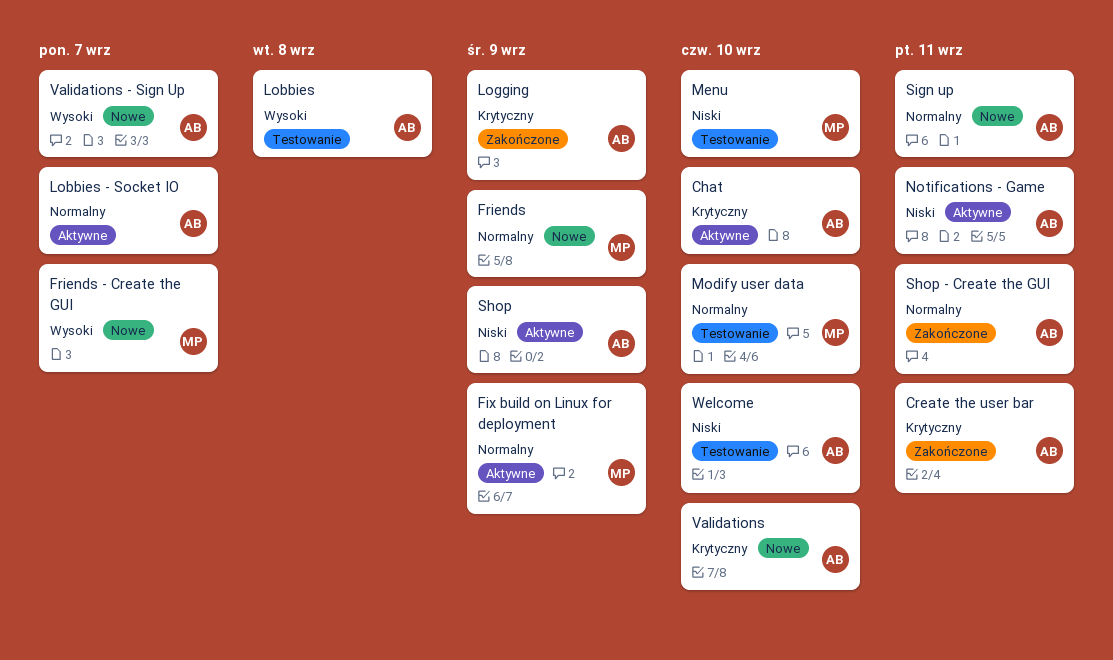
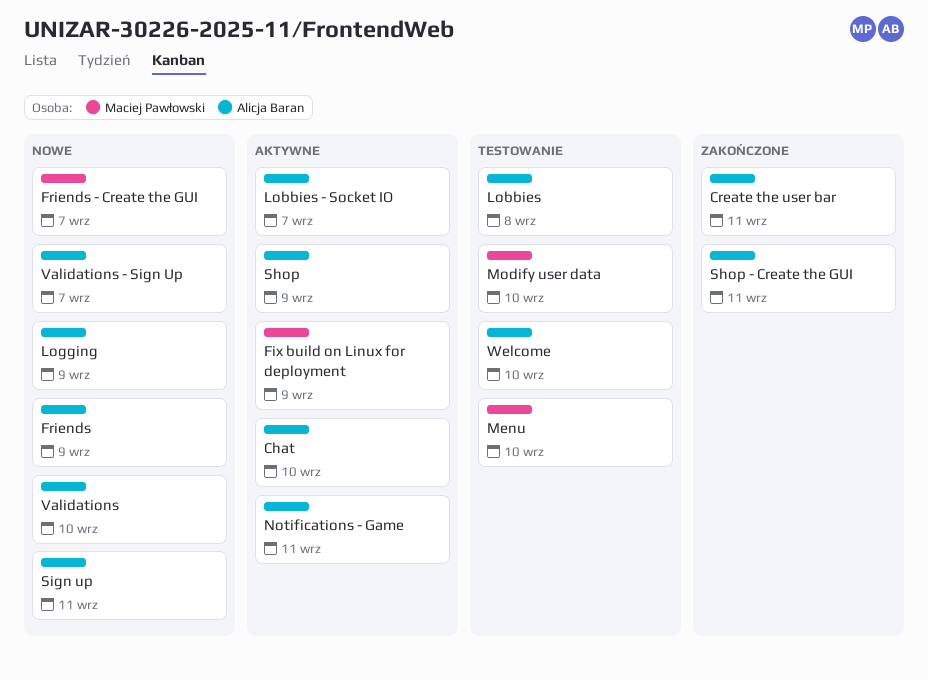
Friends, owner: Maciej Pawłowski -> Alicja Baran
Logging, status: Zakończone -> Nowe

